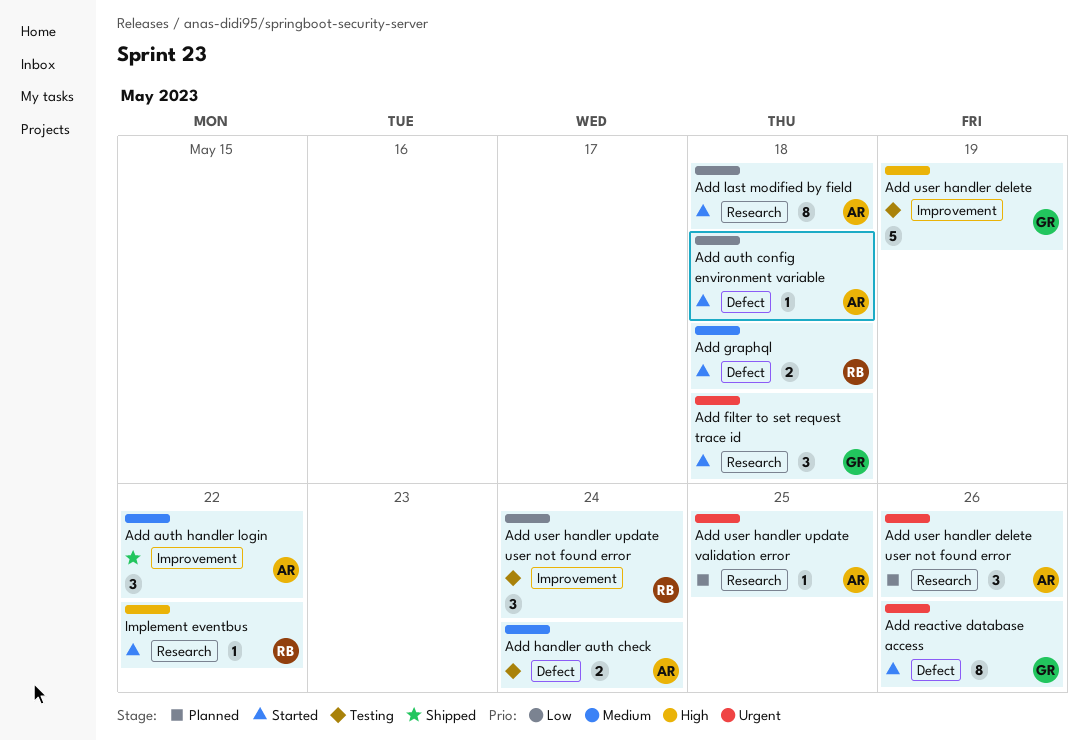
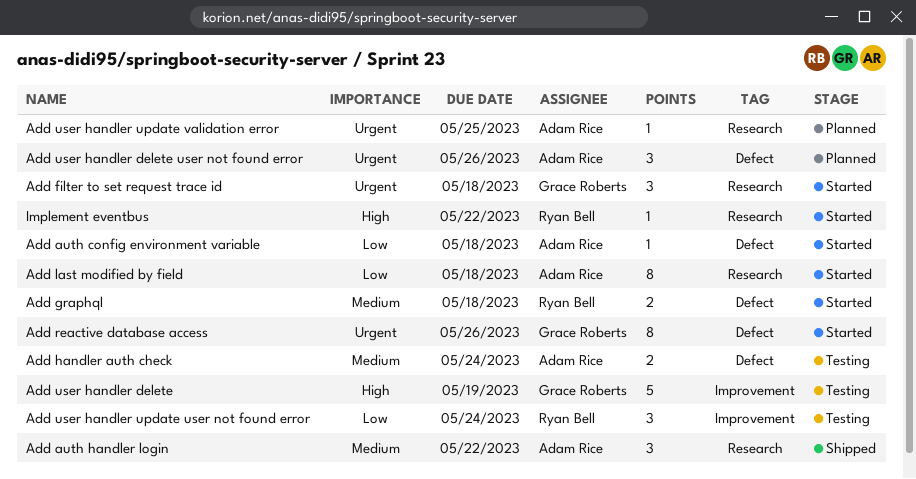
Add auth handler login, label: Improvement -> Research
Add user handler delete user not found error, label: Research -> Defect

